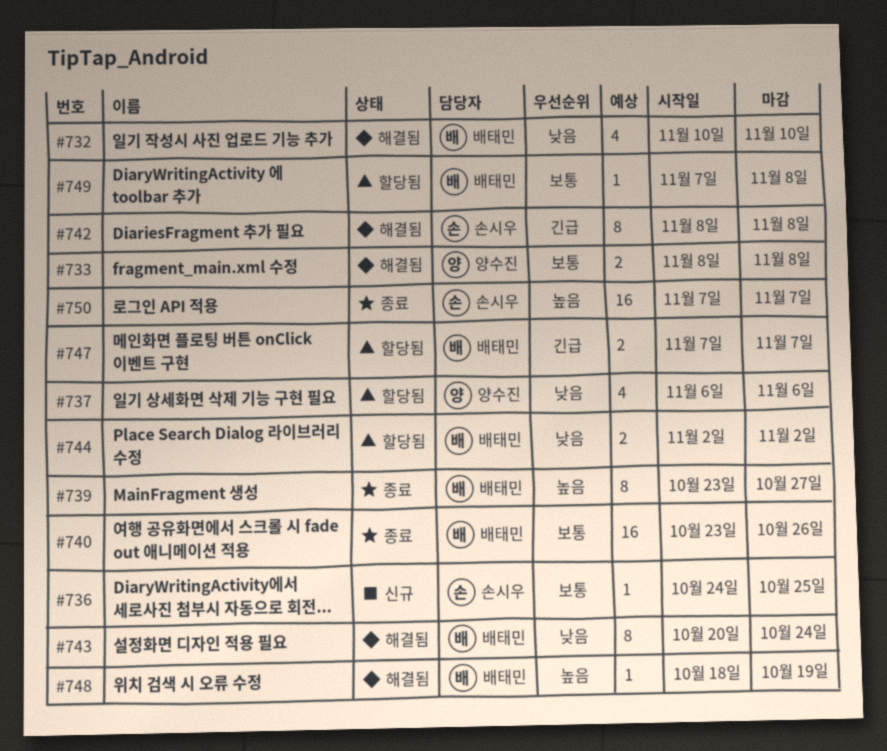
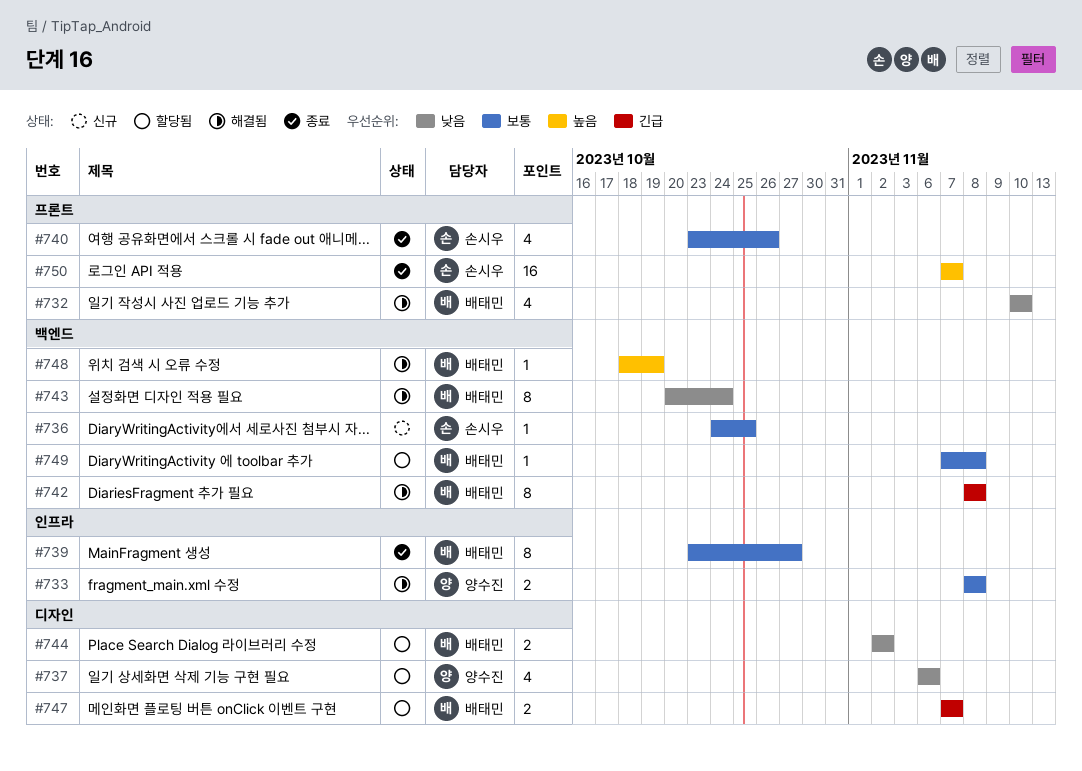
#739, priority: 높음 -> 보통
#740, owner: 배태민 -> 손시우
#740, estimate: 16 -> 4
#742, owner: 손시우 -> 배태민

